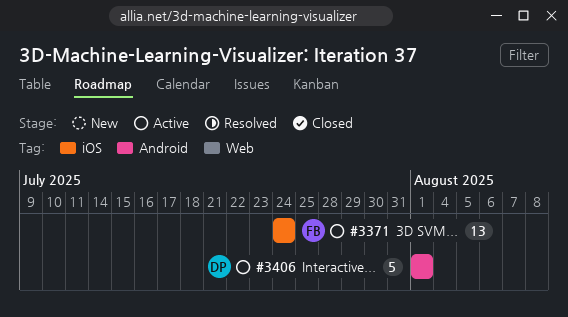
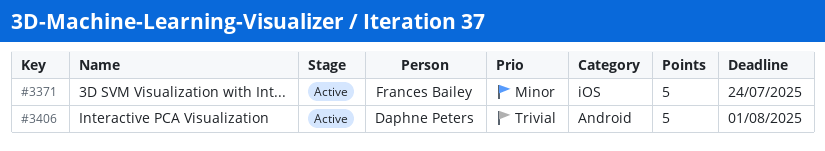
#3371, estimate: 13 -> 5

